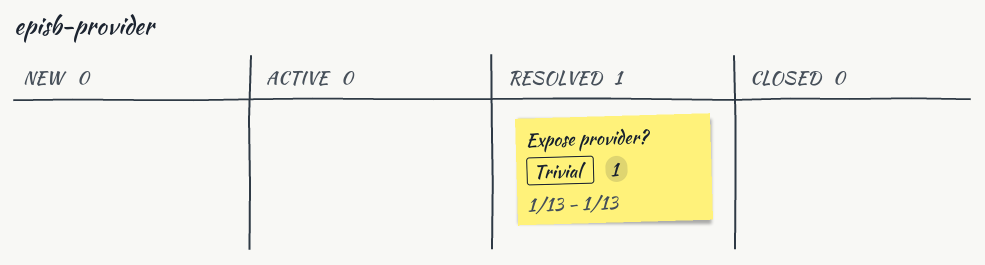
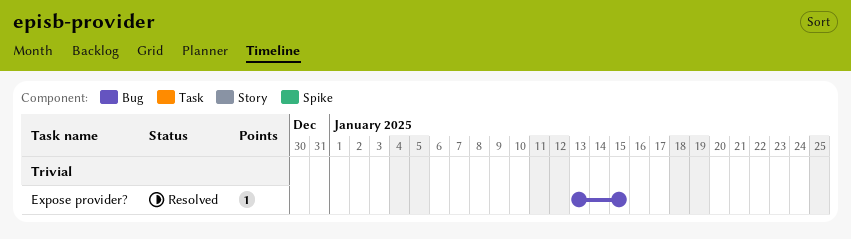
Expose provider?, due: Jan 13 -> Jan 15

